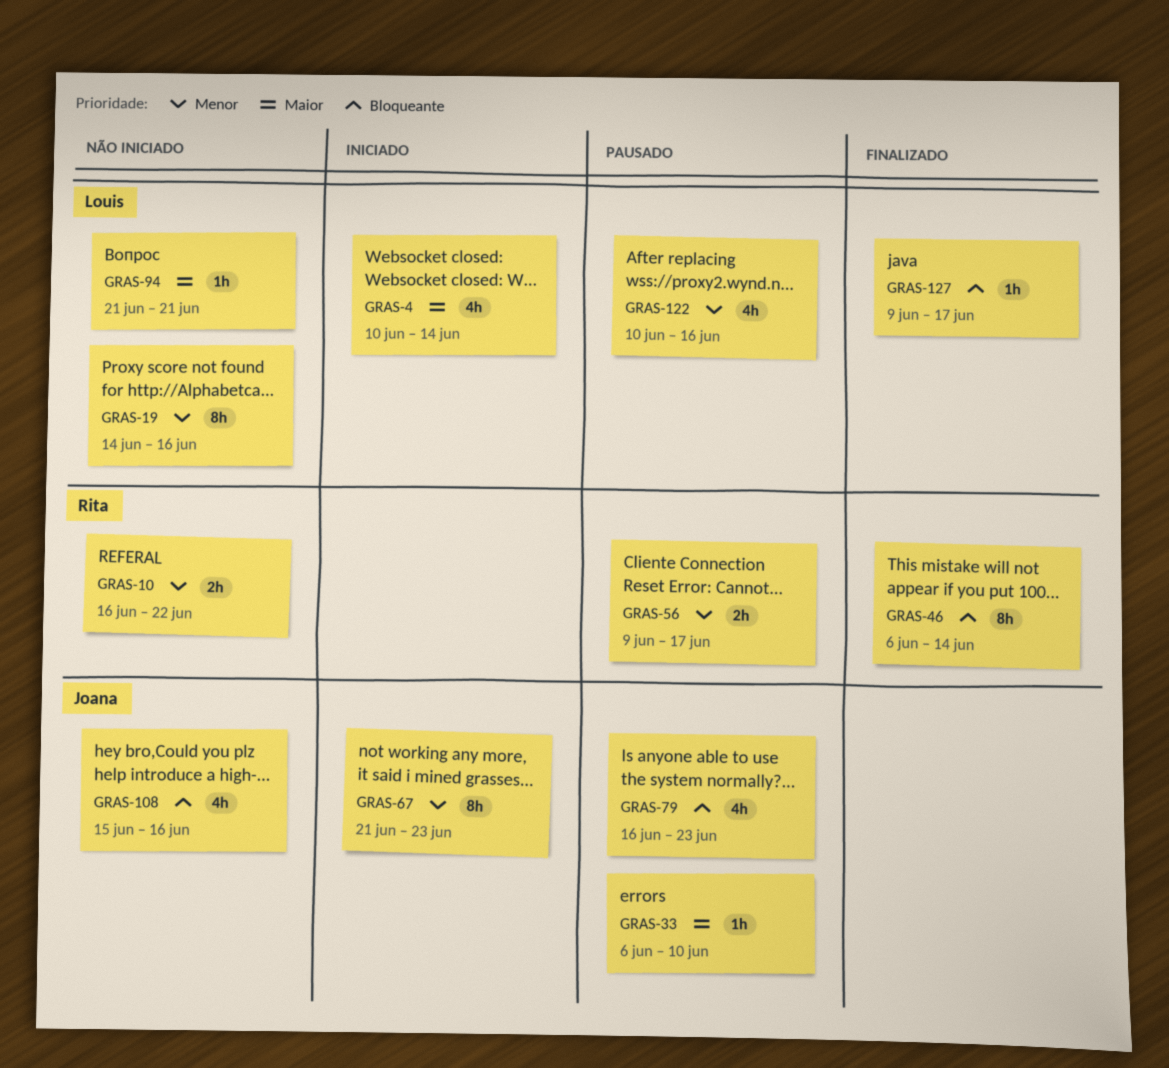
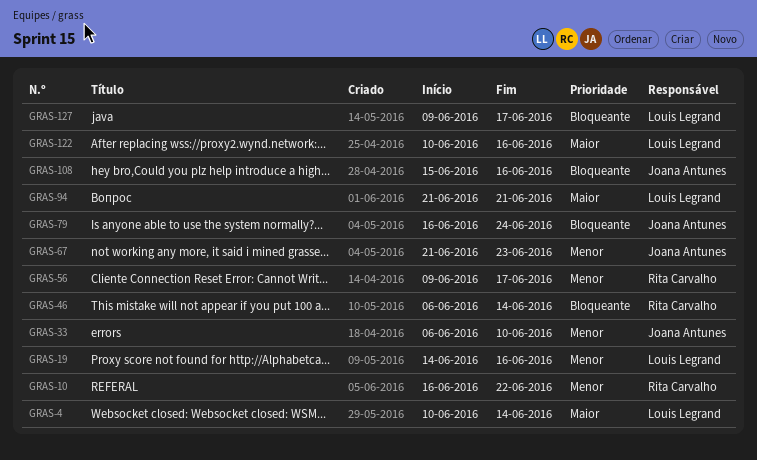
GRAS-33, priority: Maior -> Menor
GRAS-79, due: Jun 23 -> Jun 24
GRAS-122, priority: Menor -> Maior

